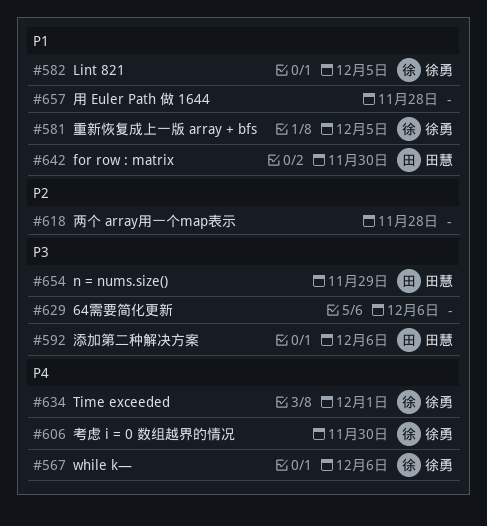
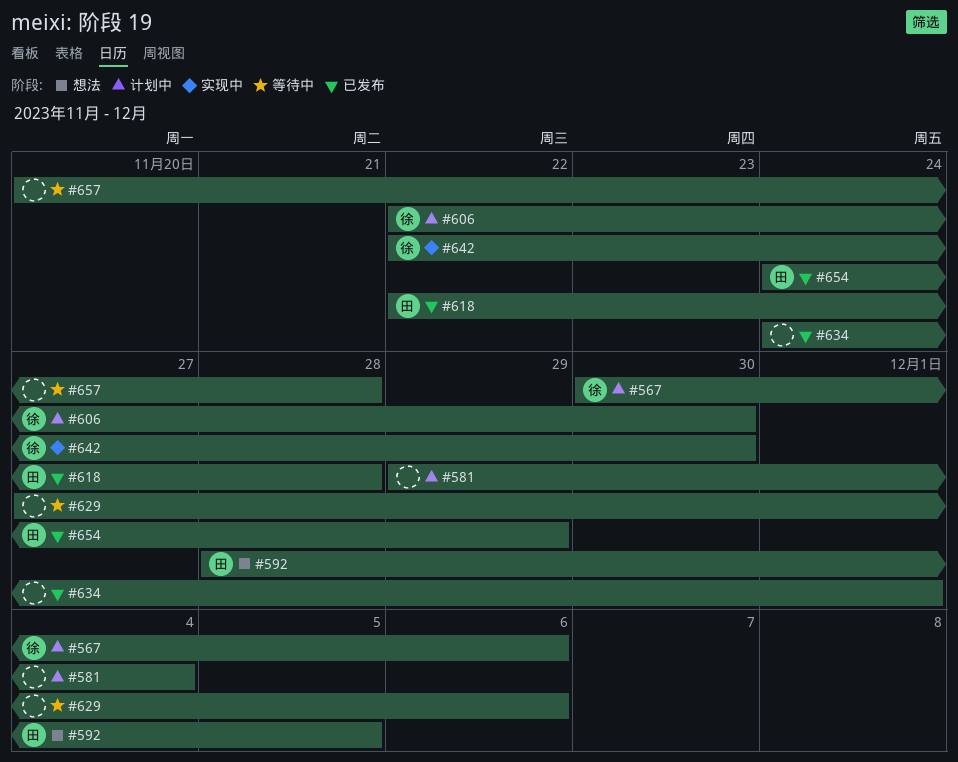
#581, owner: 徐勇 -> none
#581, due: Dec 5 -> Dec 4
#582: present -> none
#592, due: Dec 6 -> Dec 5
#618, owner: none -> 田慧
#634, owner: 徐勇 -> none
#642, owner: 田慧 -> 徐勇

